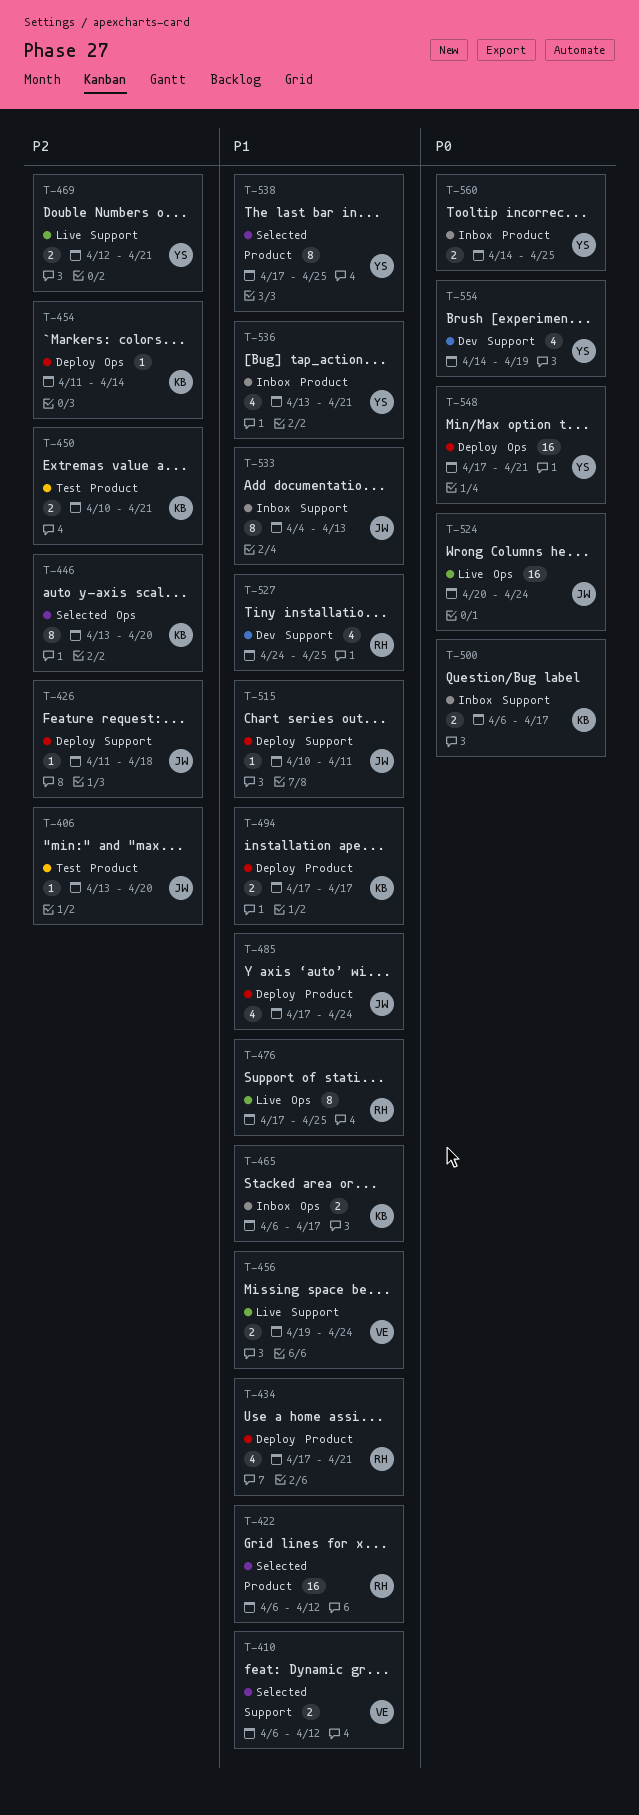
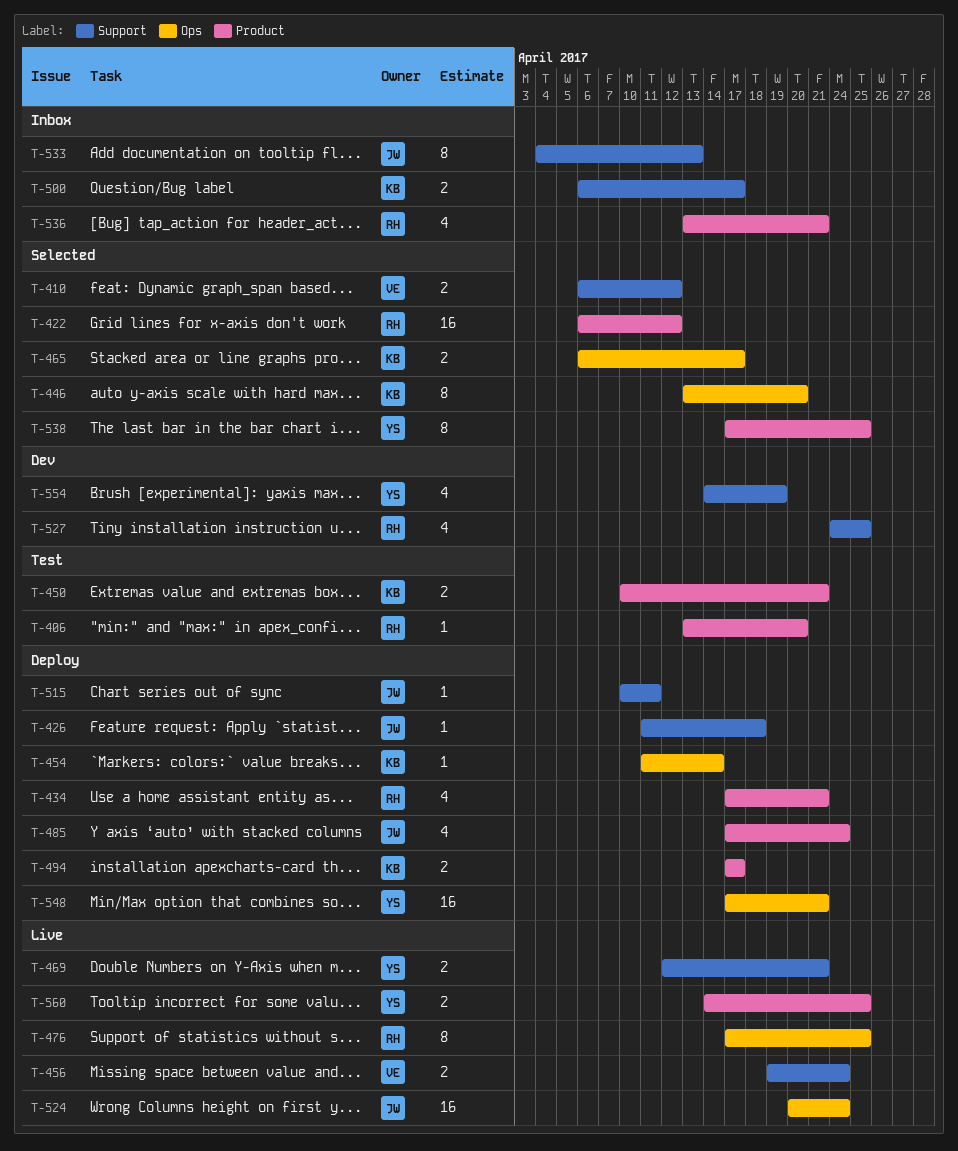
T-406, owner: JW -> RH
T-465, status: Inbox -> Selected
T-536, owner: YS -> RH
T-560, status: Inbox -> Live

